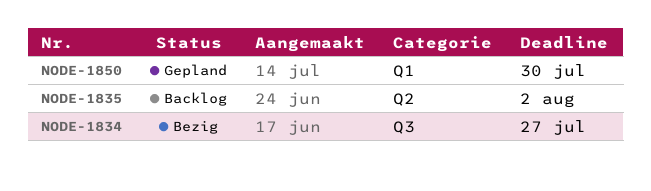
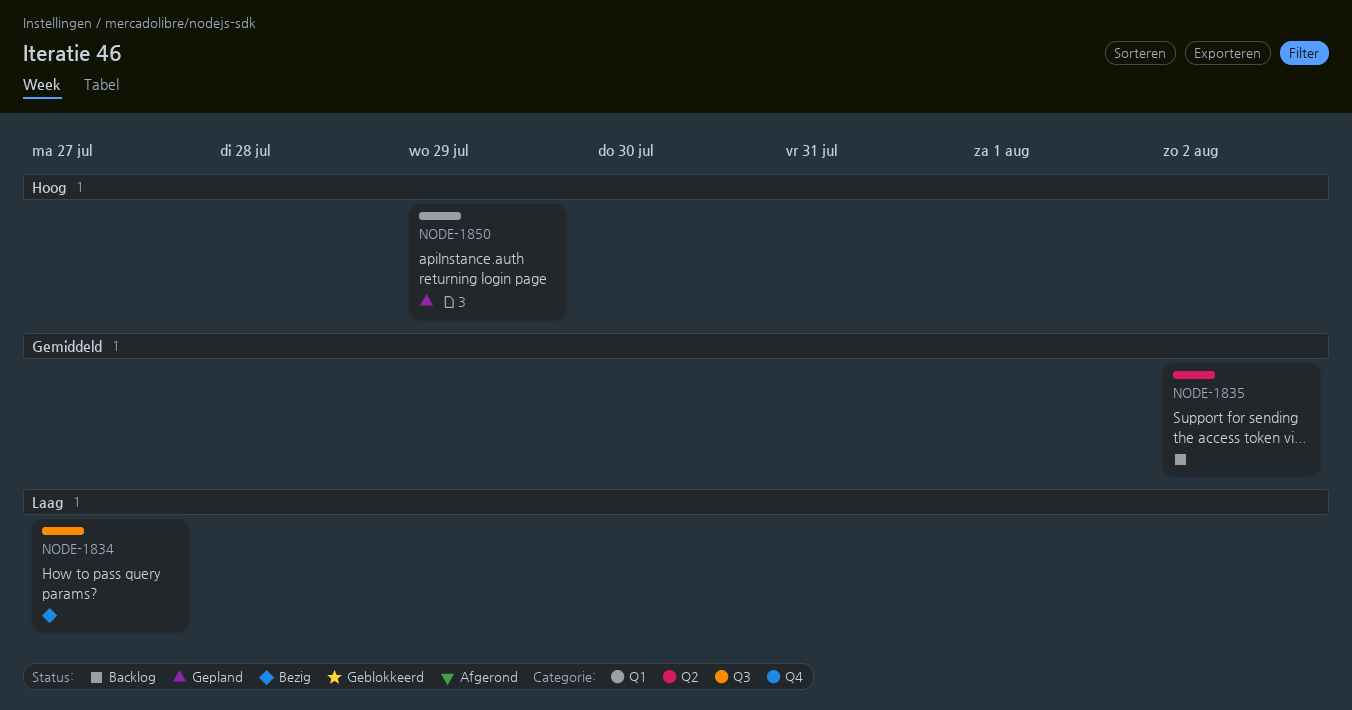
NODE-1850, due: Jul 30 -> Jul 29

